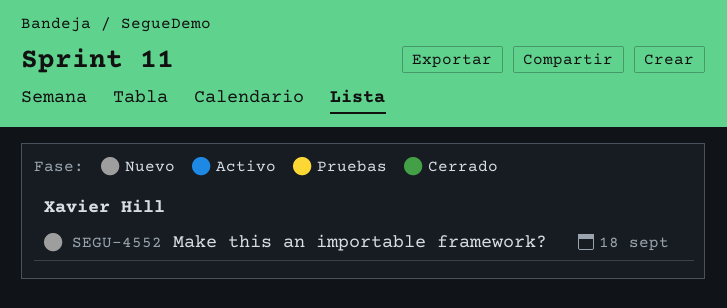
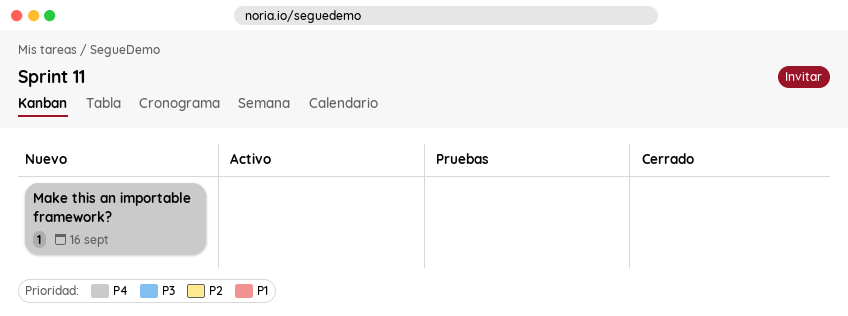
Make this an importable framework?, due: Sep 18 -> Sep 16

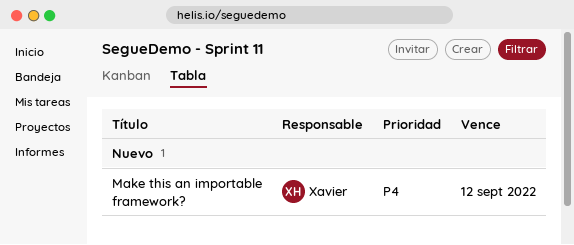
Make this an importable framework?, due: Sep 16 -> Sep 12

